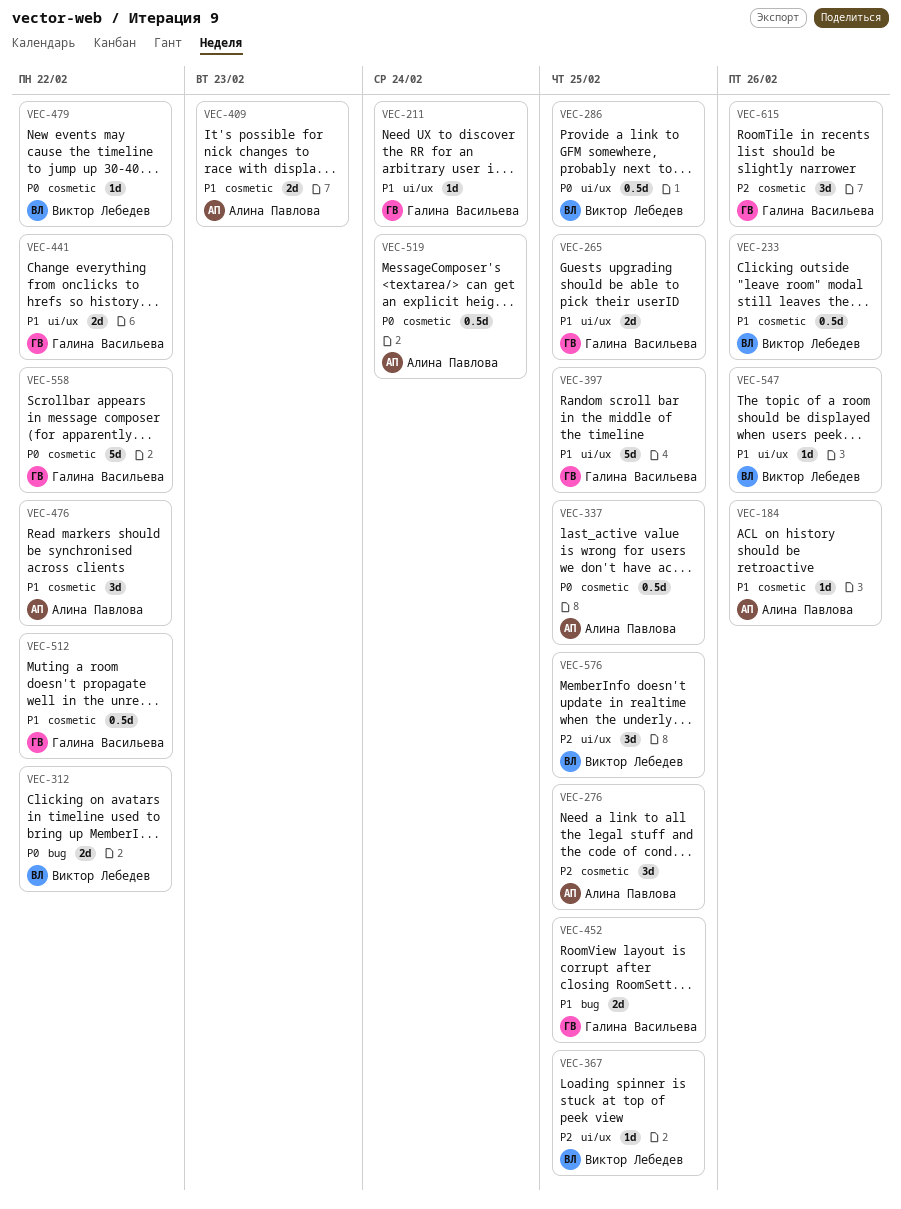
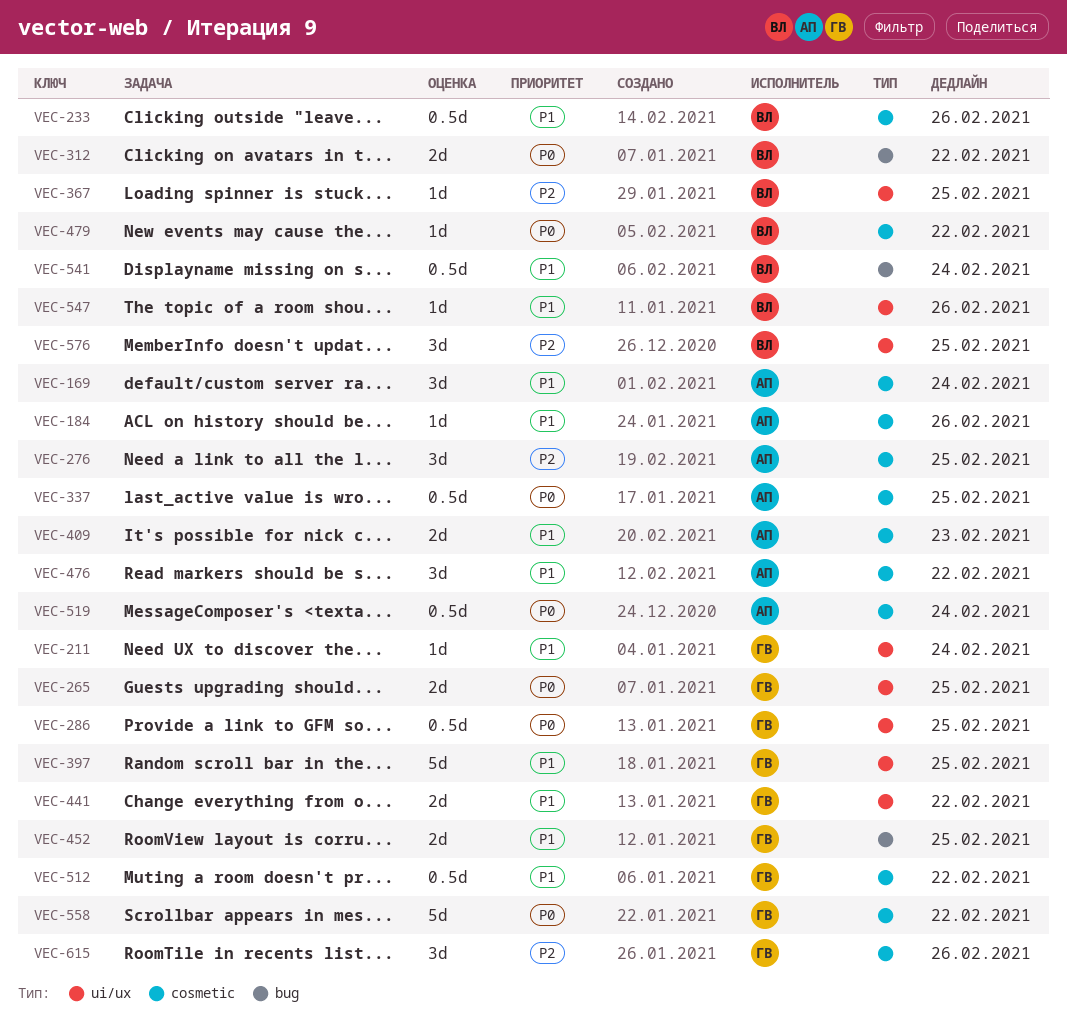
VEC-169: none -> present
VEC-265, priority: P1 -> P0
VEC-286, owner: Виктор Лебедев -> Галина Васильева
VEC-541: none -> present

